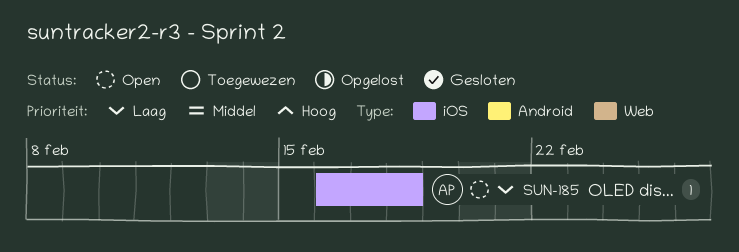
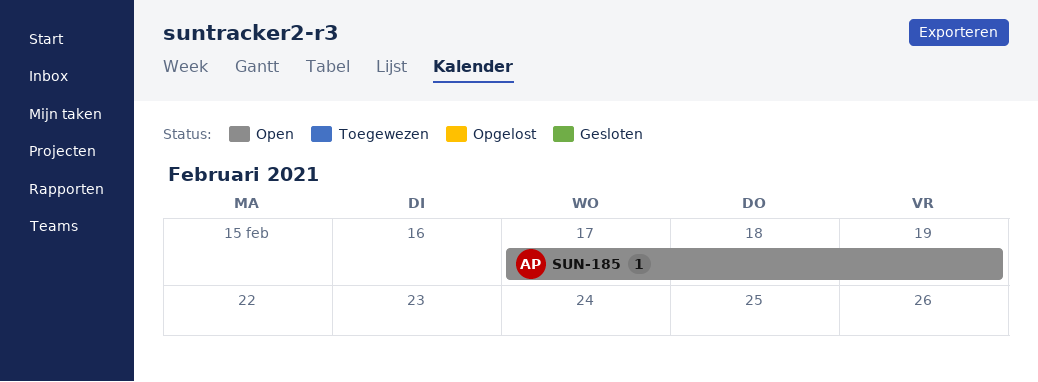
SUN-185, start: Feb 16 -> Feb 17
SUN-185, due: Feb 18 -> Feb 19

